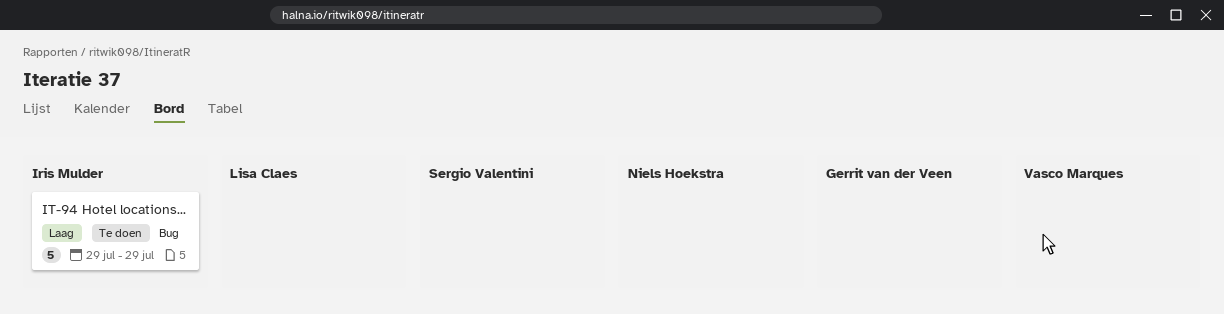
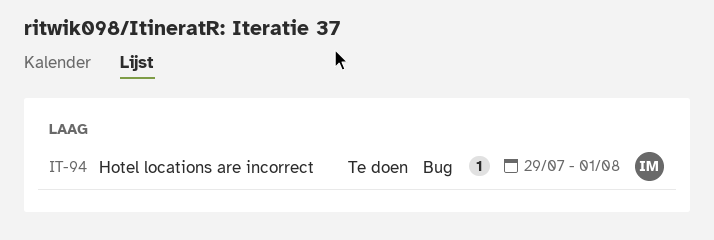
IT-94, estimate: 5 -> 1
IT-94, due: Jul 29 -> Aug 1

